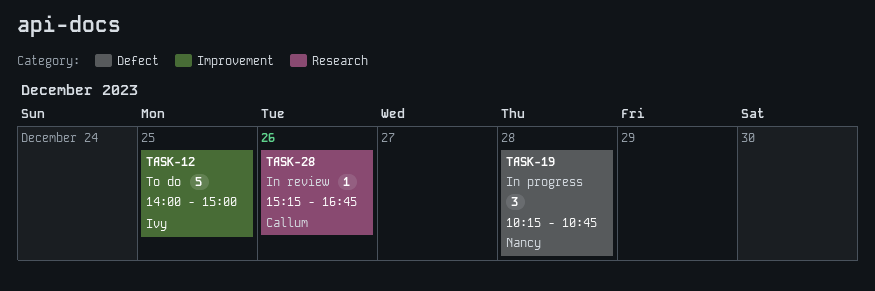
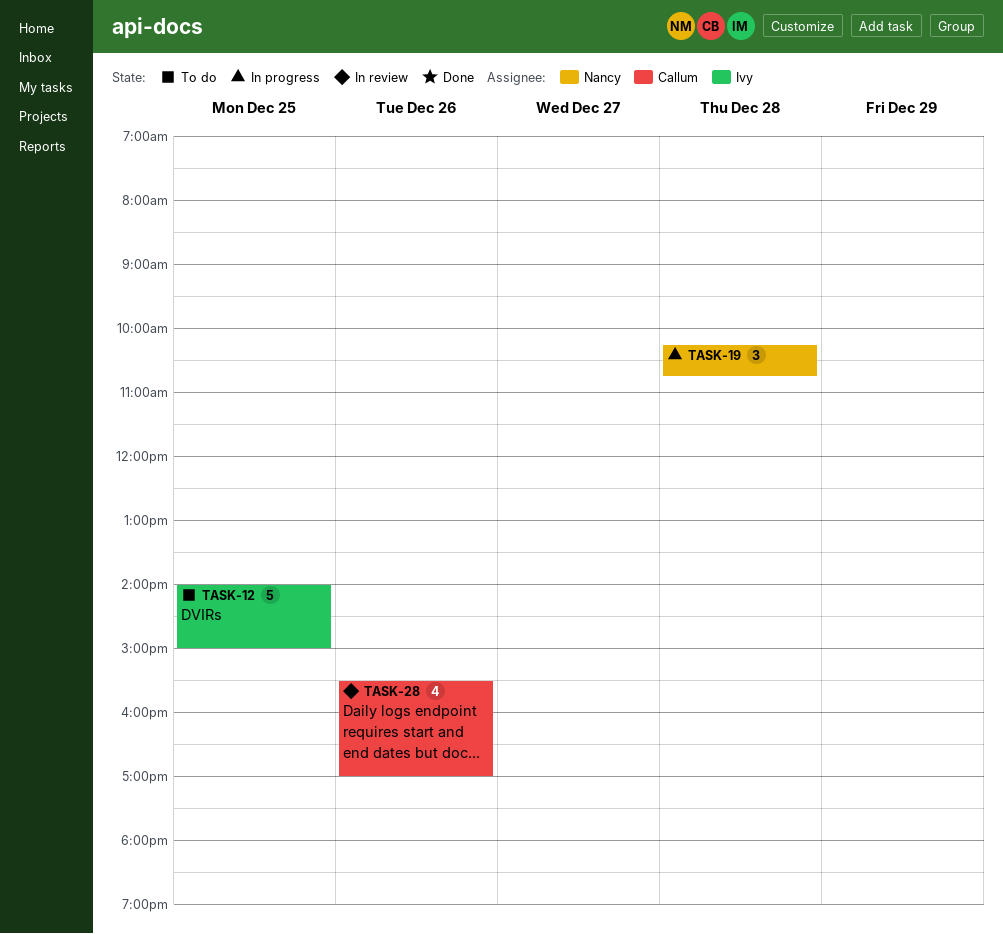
TASK-28, estimate: 1 -> 4
TASK-28, begins: 15:15 -> 15:30
TASK-28, ends: 16:45 -> 17:00

